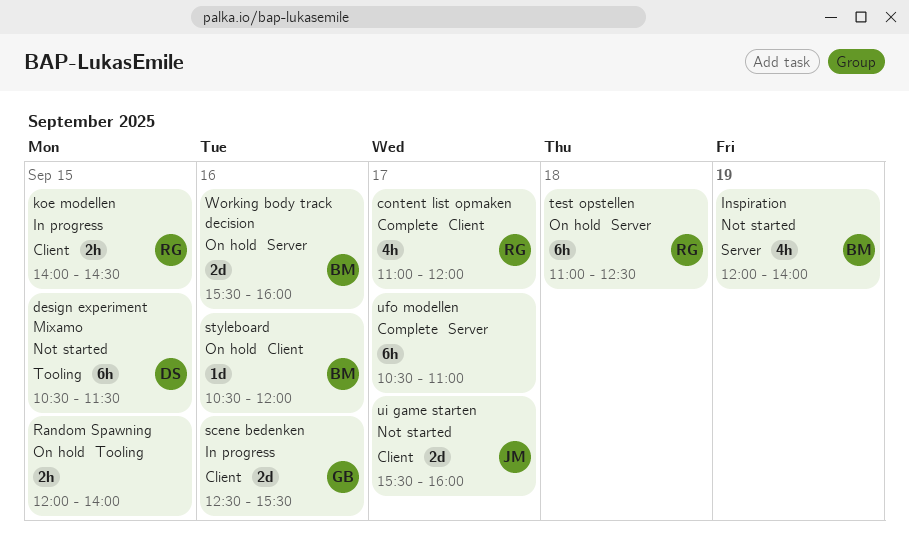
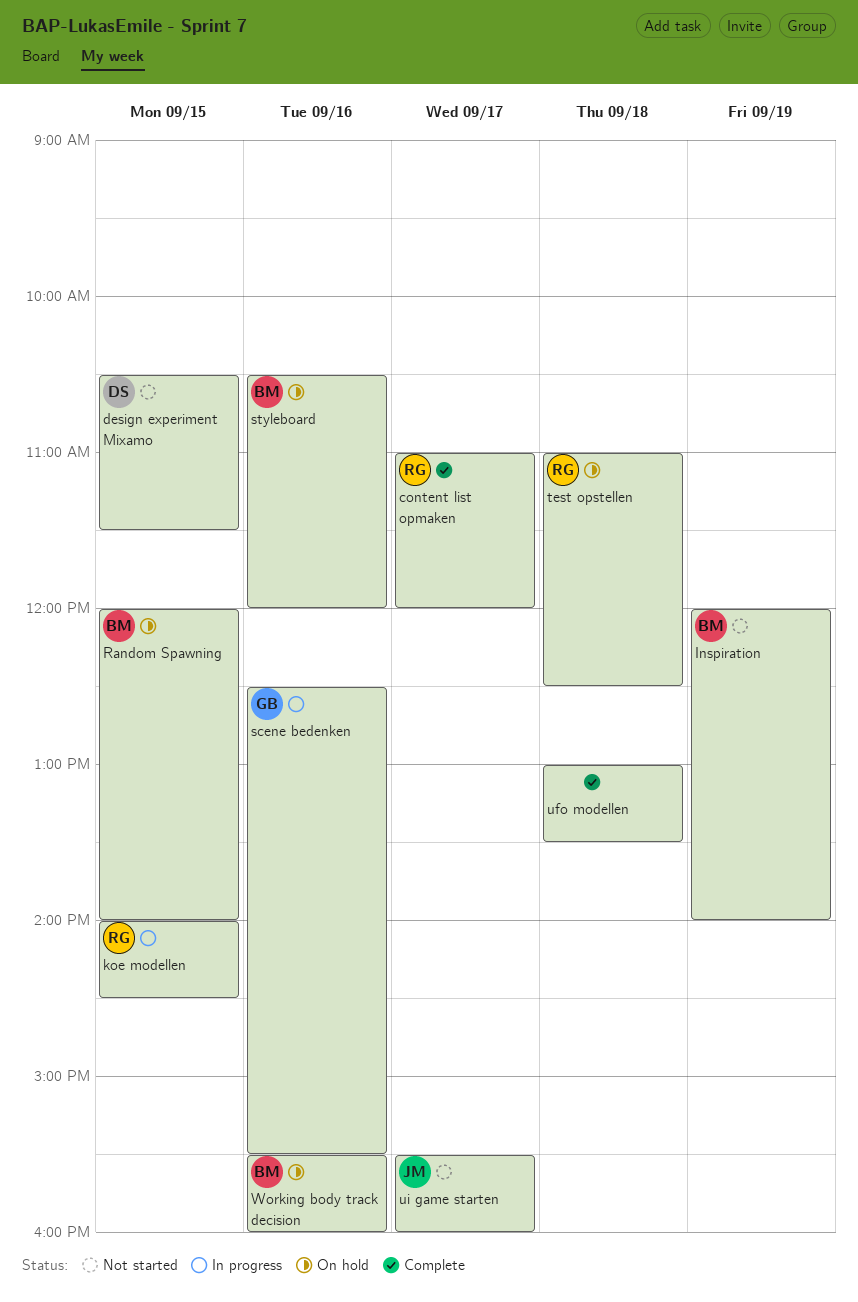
Random Spawning, owner: none -> BM
ufo modellen, day: Sep 17 -> Sep 18
ufo modellen, begins: 10:30 -> 13:00
ufo modellen, ends: 11:00 -> 13:30

